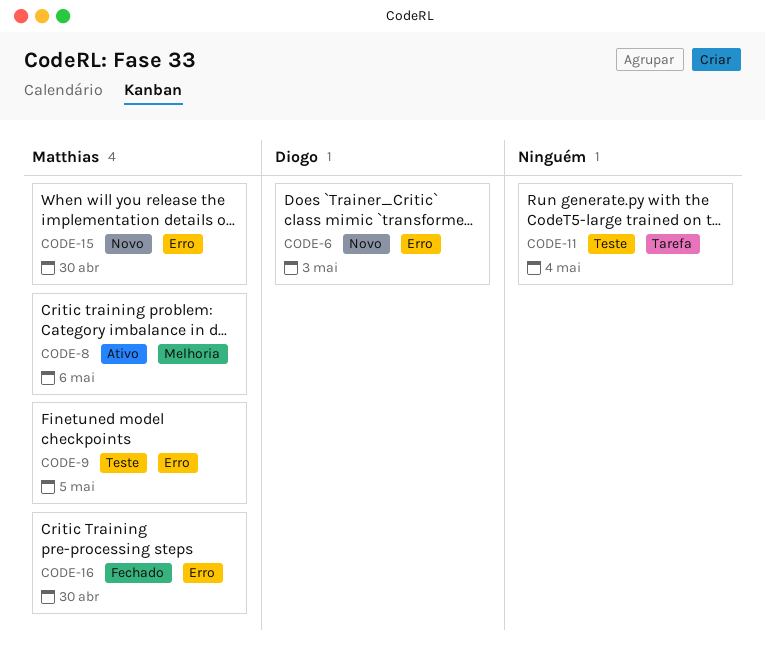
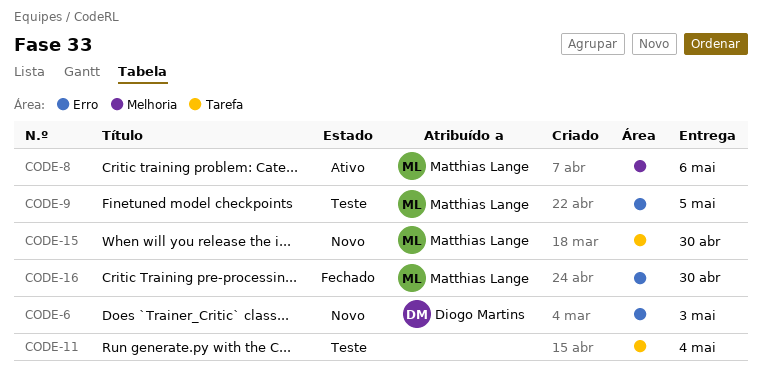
CODE-15, label: Erro -> Tarefa

